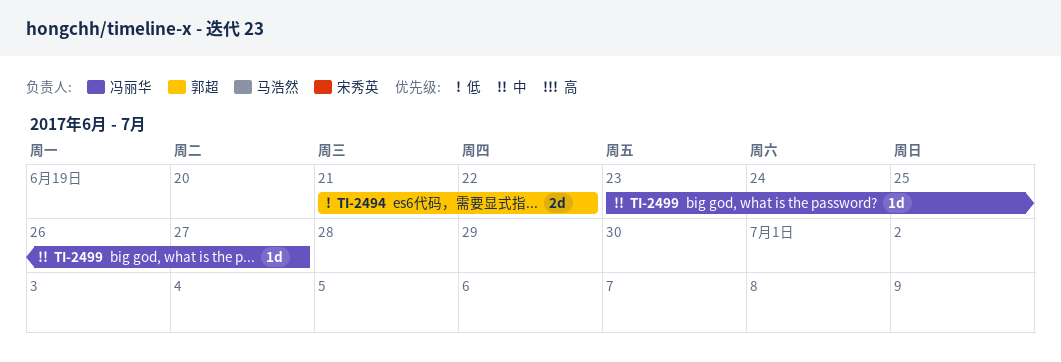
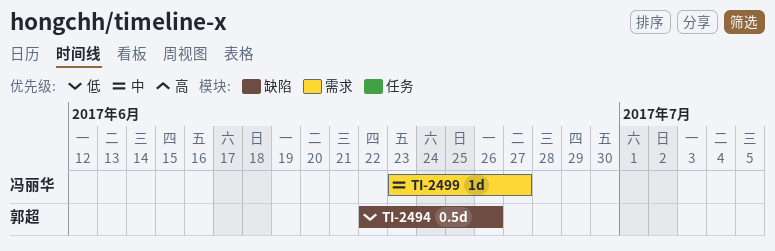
TI-2494, estimate: 2d -> 0.5d
TI-2494, start: Jun 21 -> Jun 22
TI-2494, due: Jun 22 -> Jun 26

